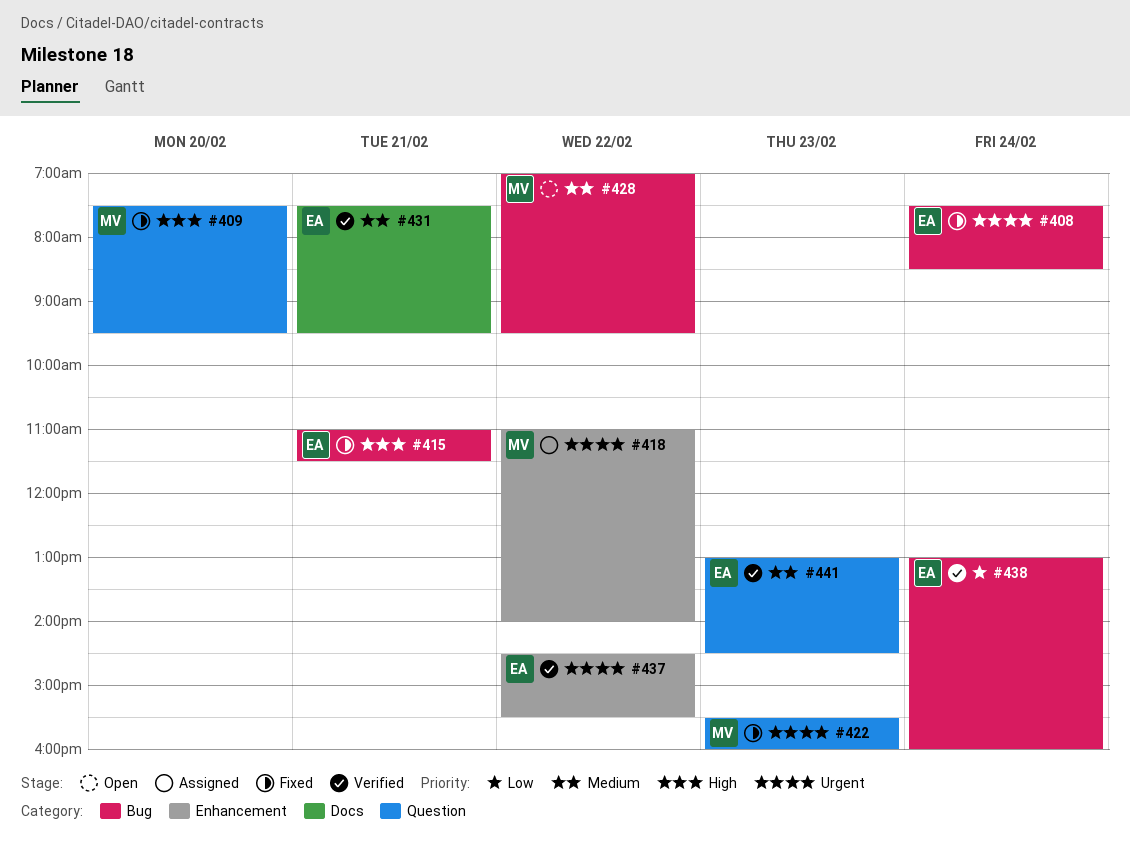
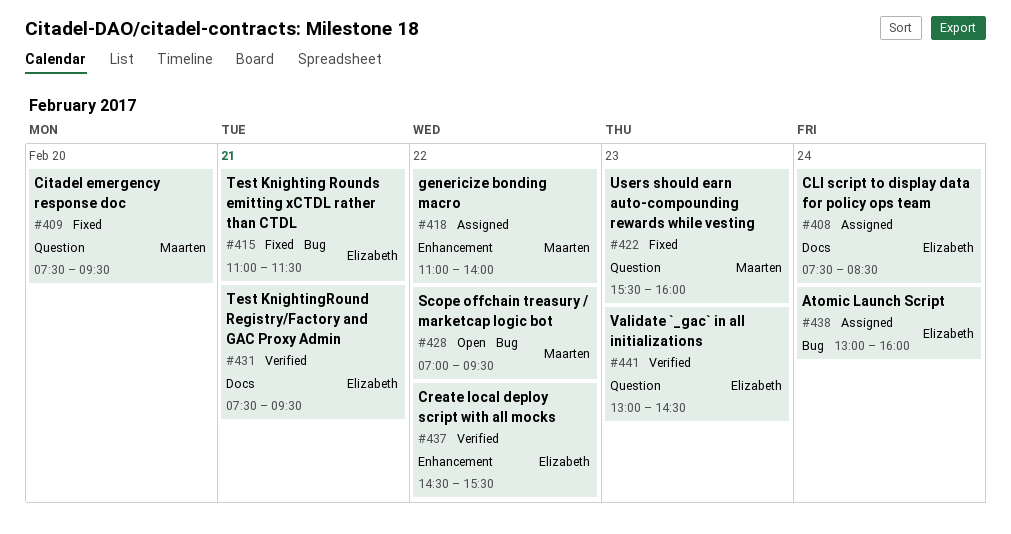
#408, status: Fixed -> Assigned
#408, label: Bug -> Docs
#438, status: Verified -> Assigned

